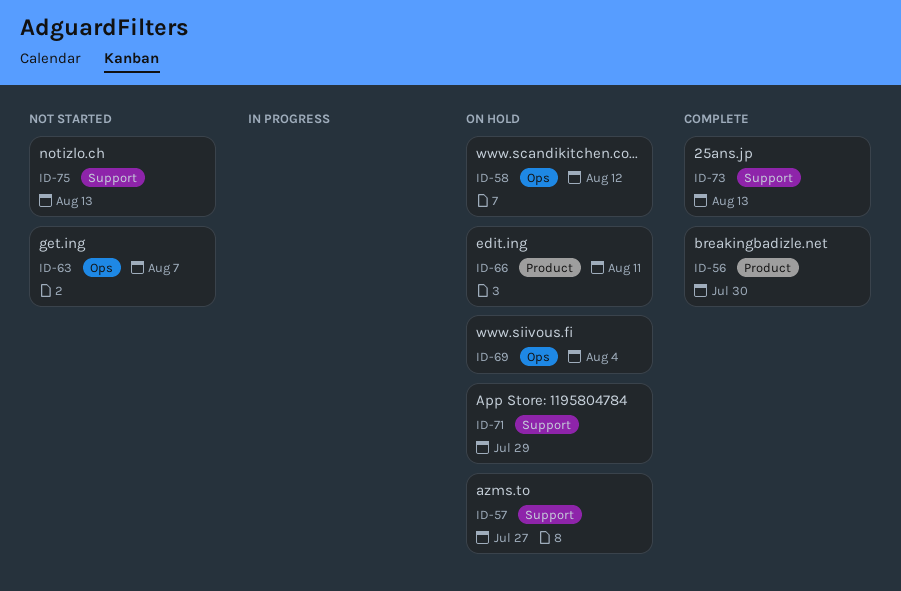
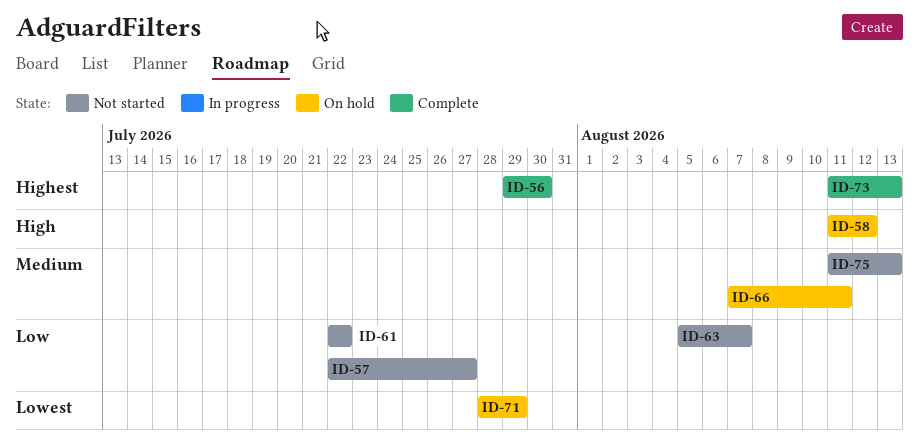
ID-57, status: On hold -> Not started
ID-61: none -> present
ID-69: present -> none

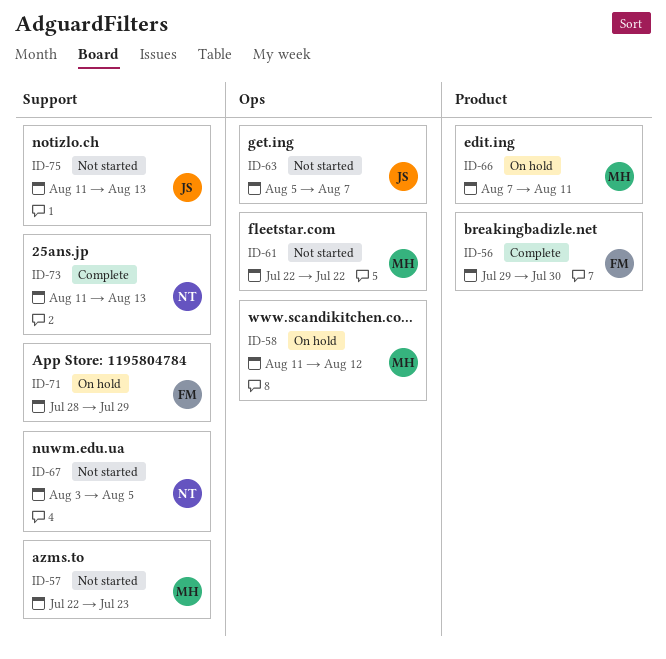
ID-57, due: Jul 27 -> Jul 23
ID-67: none -> present

